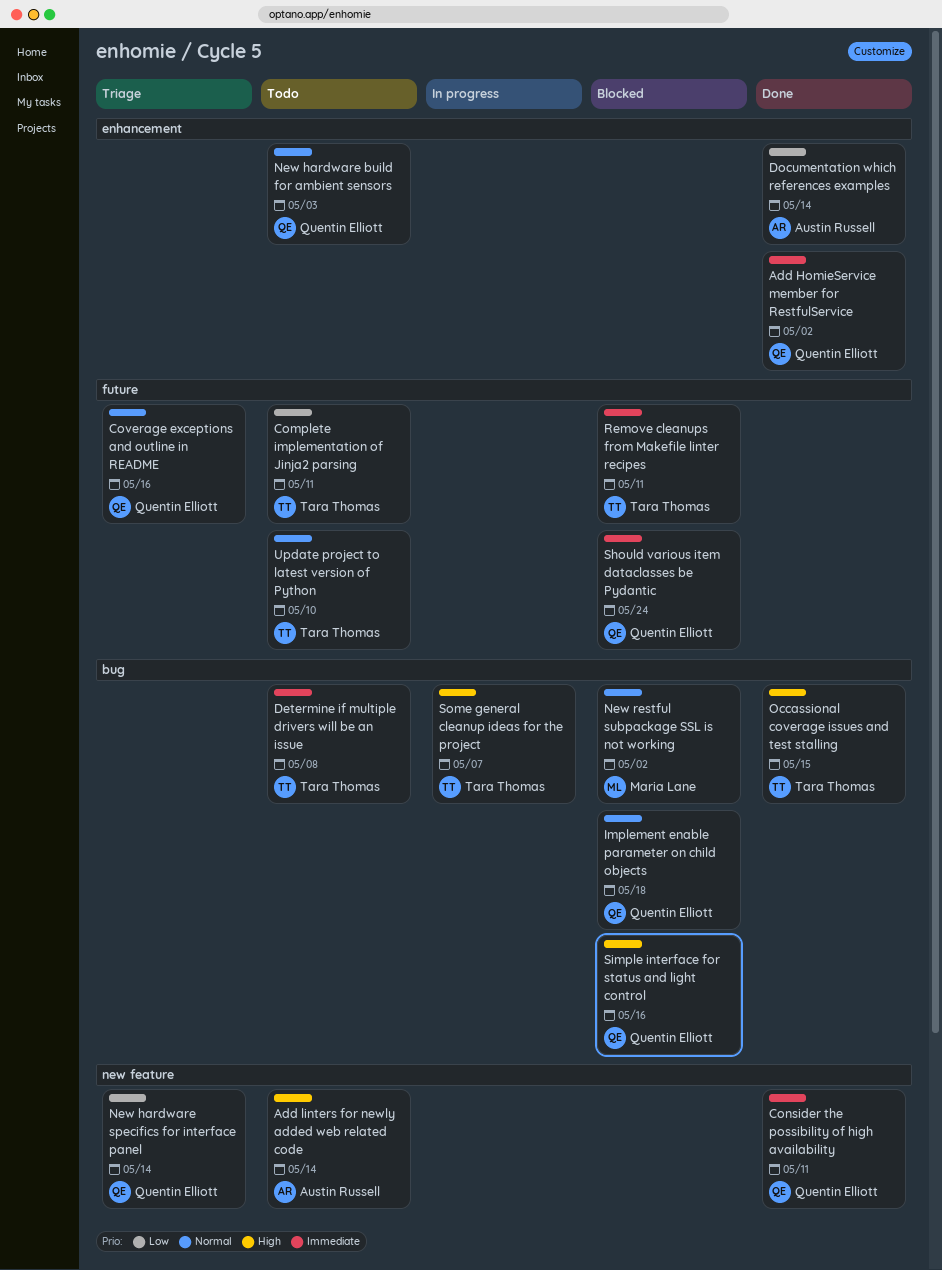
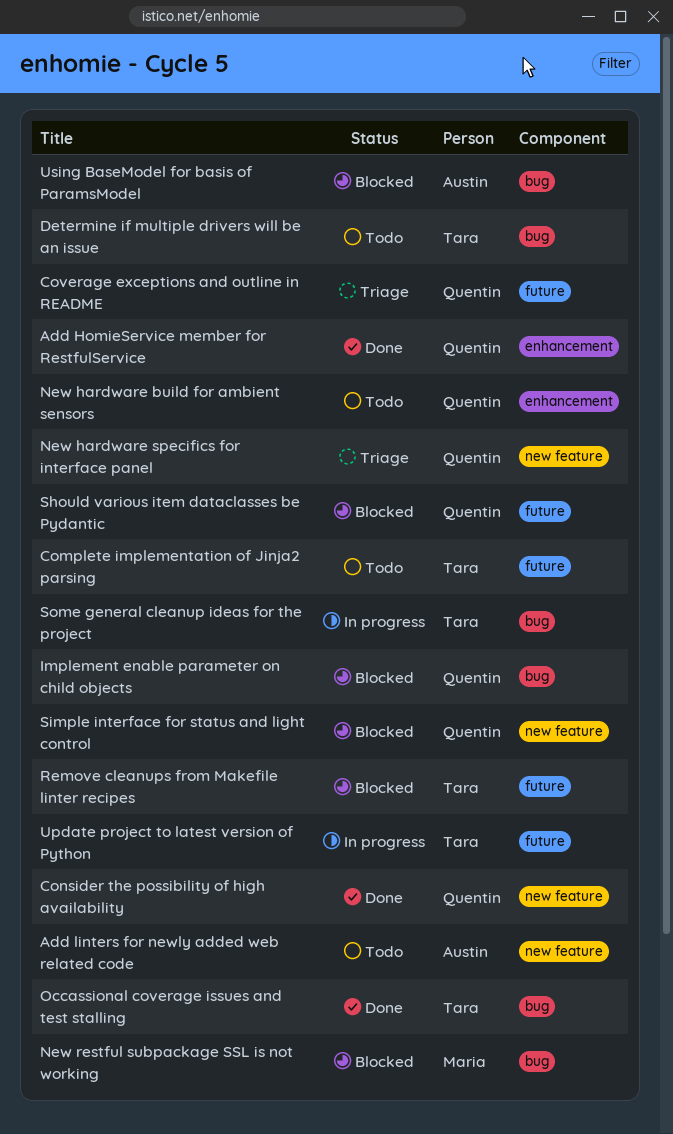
Documentation which references examples: present -> none
Simple interface for status and light control, label: bug -> new feature
Update project to latest version of Python, status: Todo -> In progress
Using BaseModel for basis of ParamsModel: none -> present

